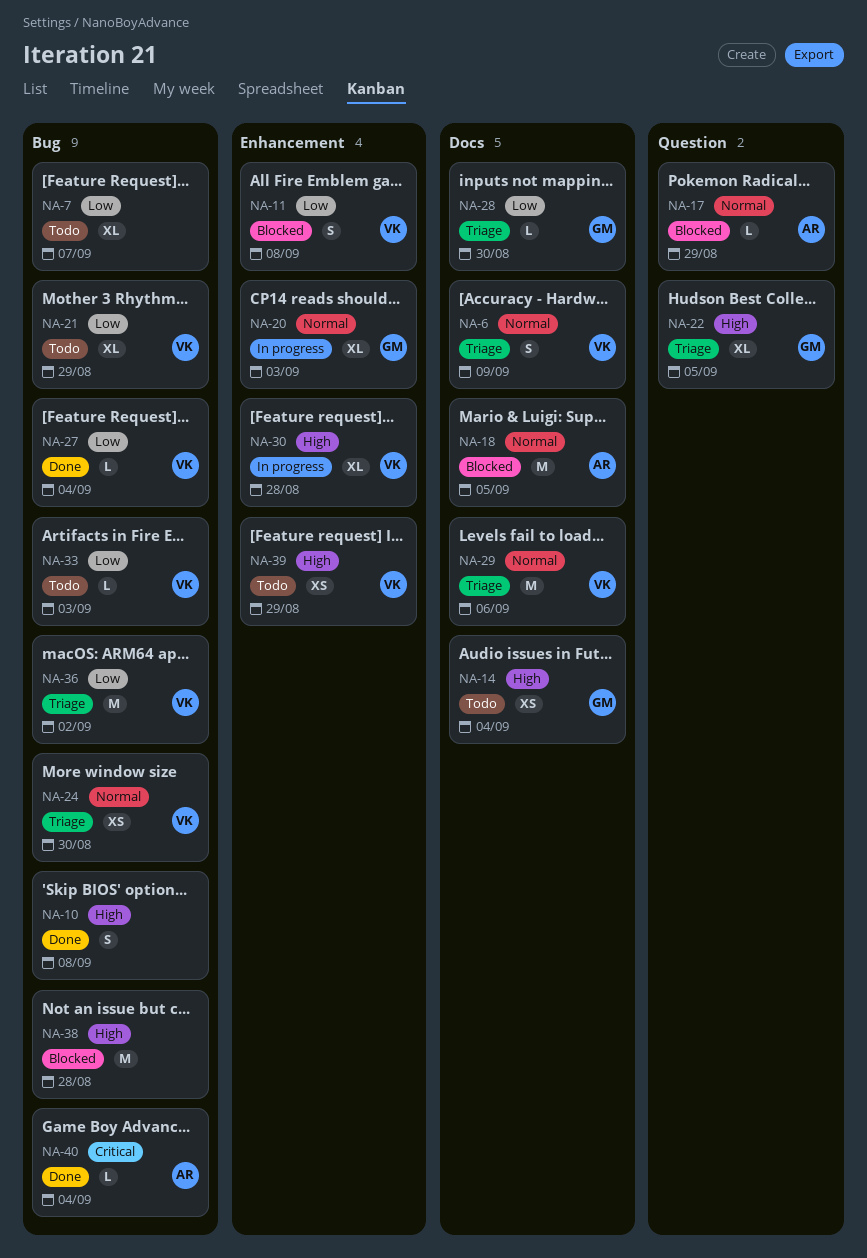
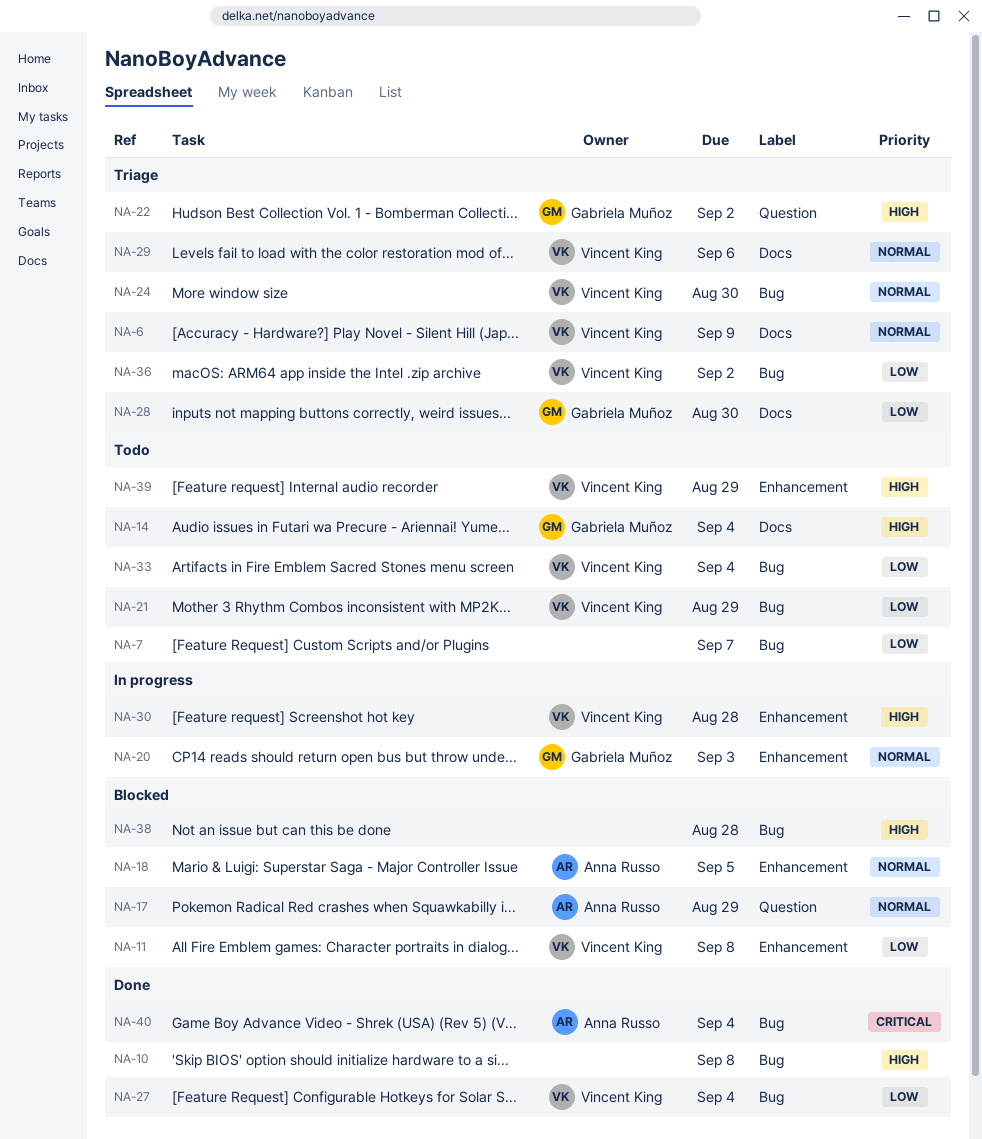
NA-18, label: Docs -> Enhancement
NA-22, due: Sep 5 -> Sep 2
NA-33, due: Sep 3 -> Sep 4

